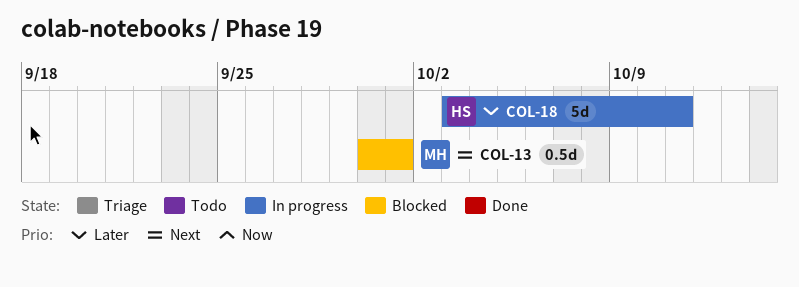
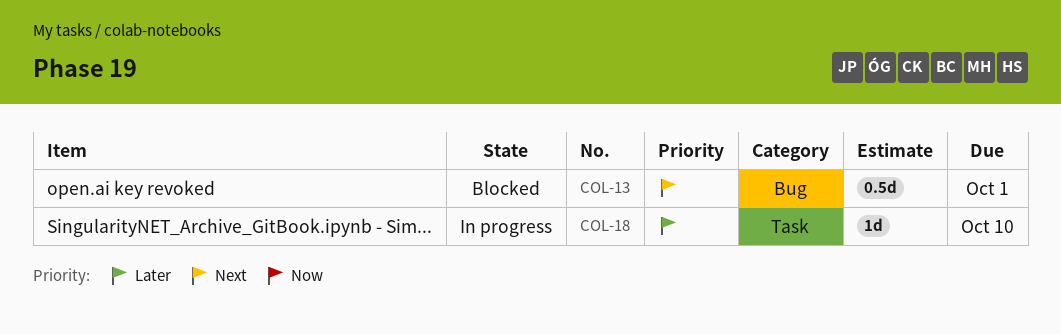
COL-18, estimate: 5d -> 1d
COL-18, due: Oct 11 -> Oct 10

